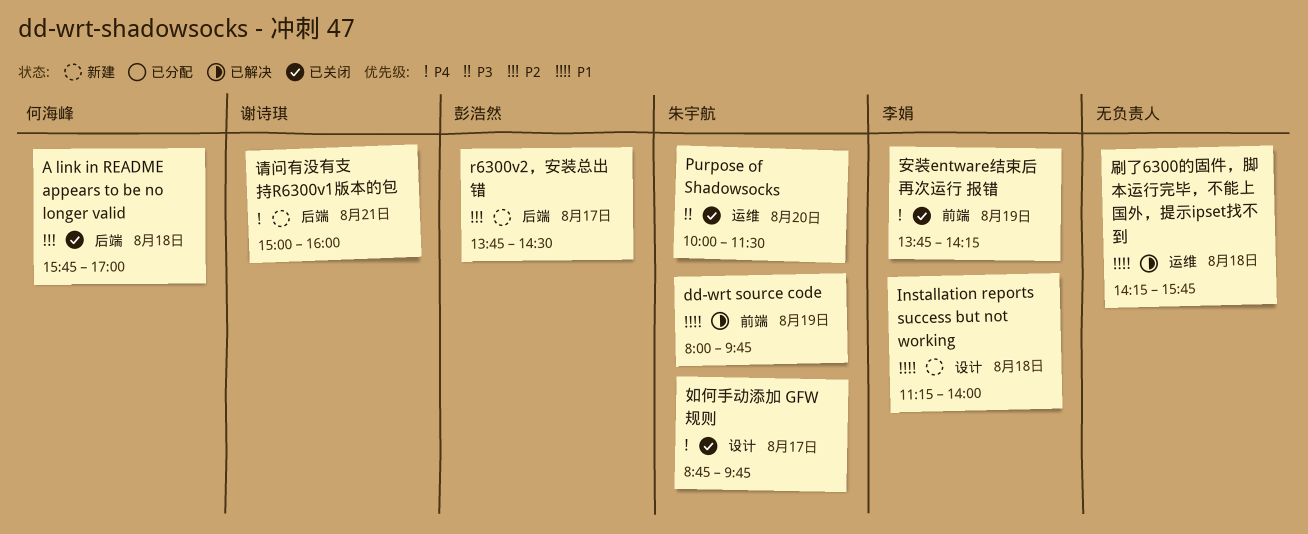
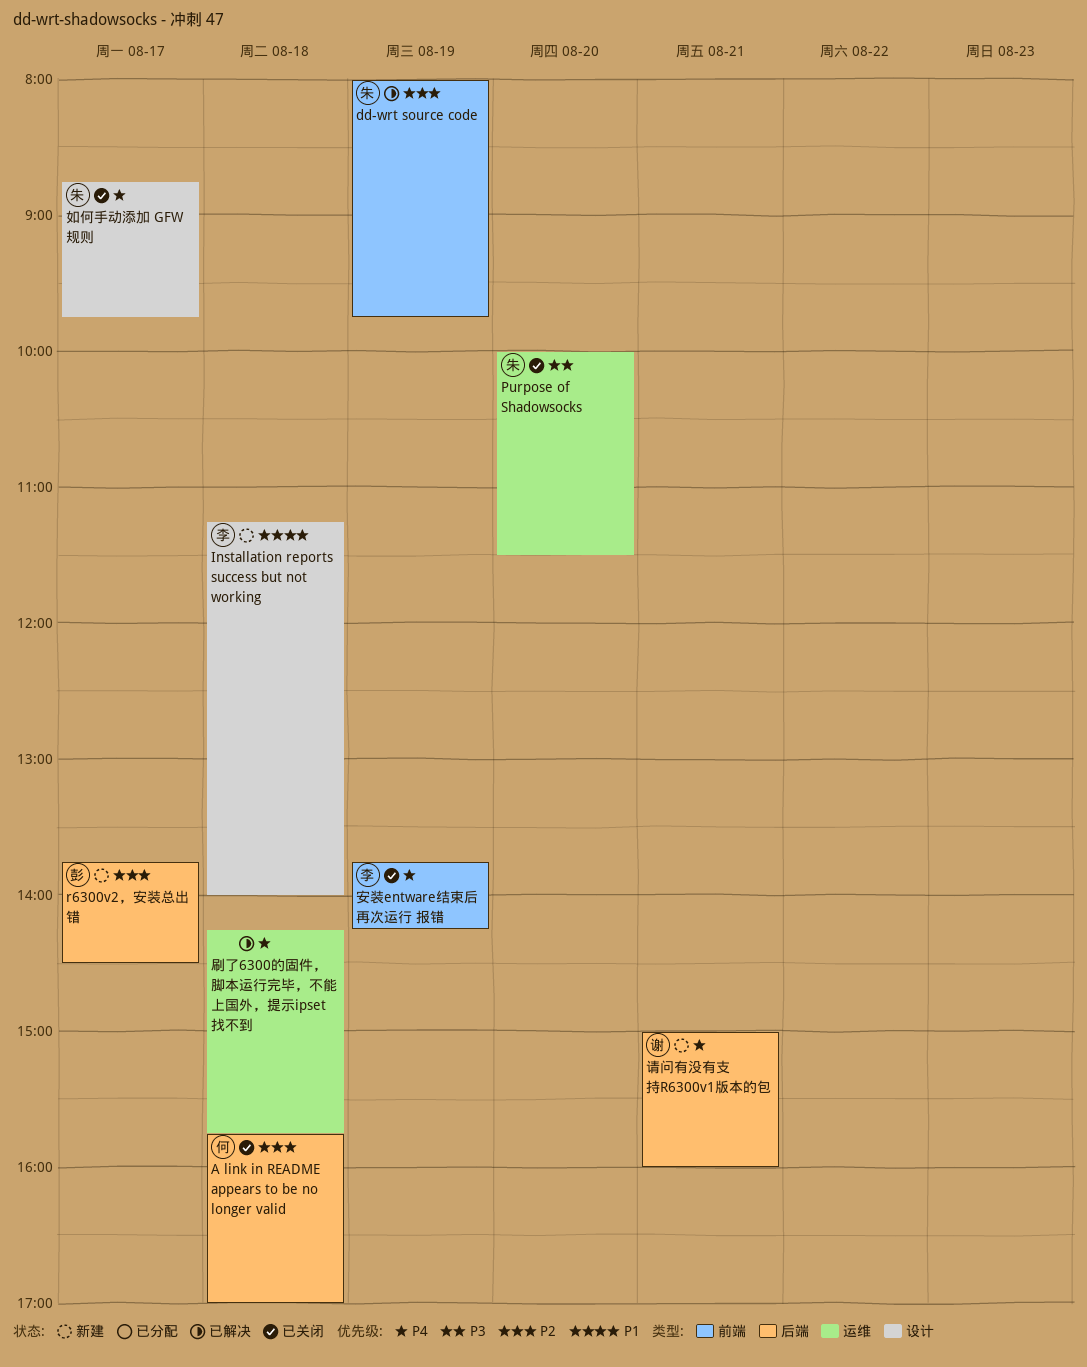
dd-wrt source code, priority: P1 -> P2
刷了6300的固件，脚本运行完毕，不能上国外，提示ipset找不到, priority: P1 -> P4

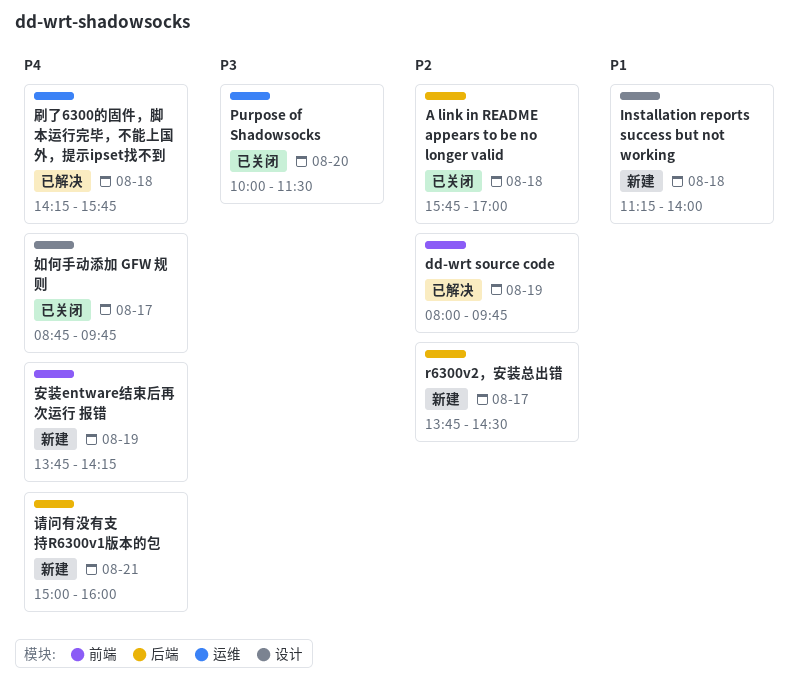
安装entware结束后再次运行 报错, status: 已关闭 -> 新建

